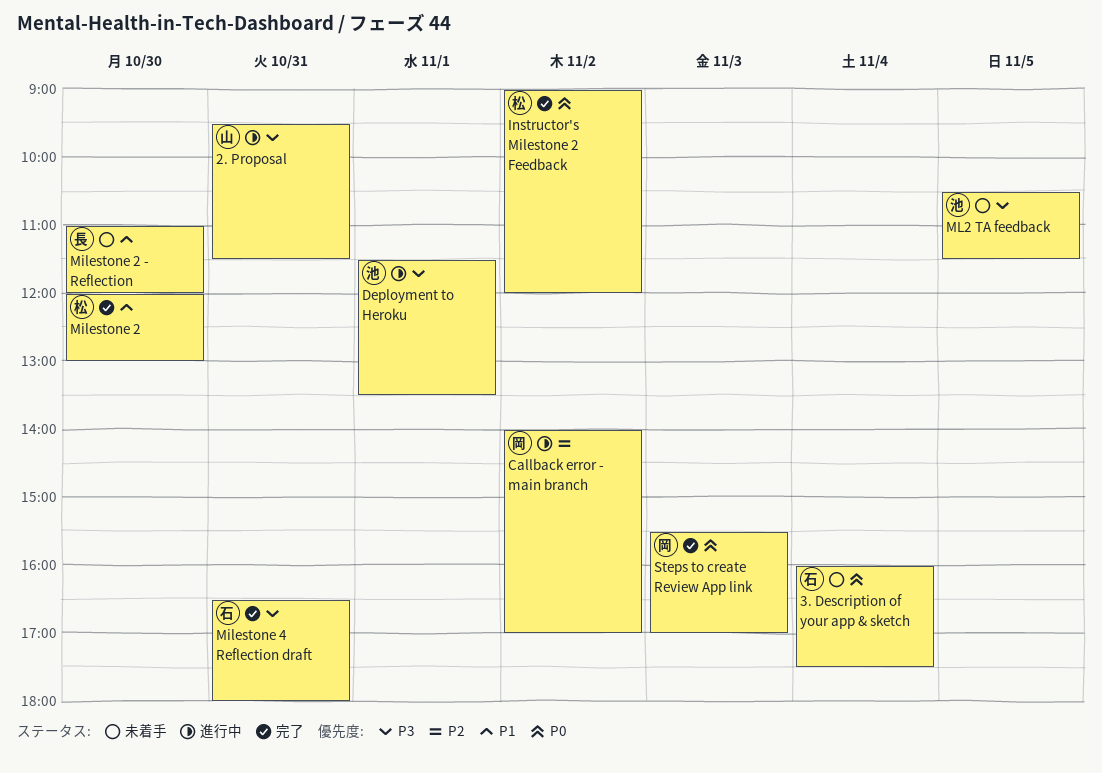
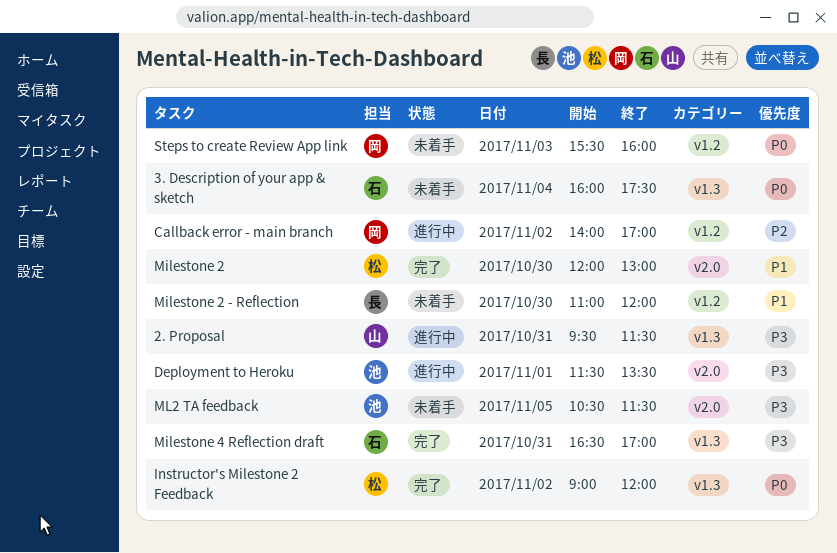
Milestone 4 Reflection draft, ends: 18:00 -> 17:00
Steps to create Review App link, status: 完了 -> 未着手
Steps to create Review App link, ends: 17:00 -> 16:00

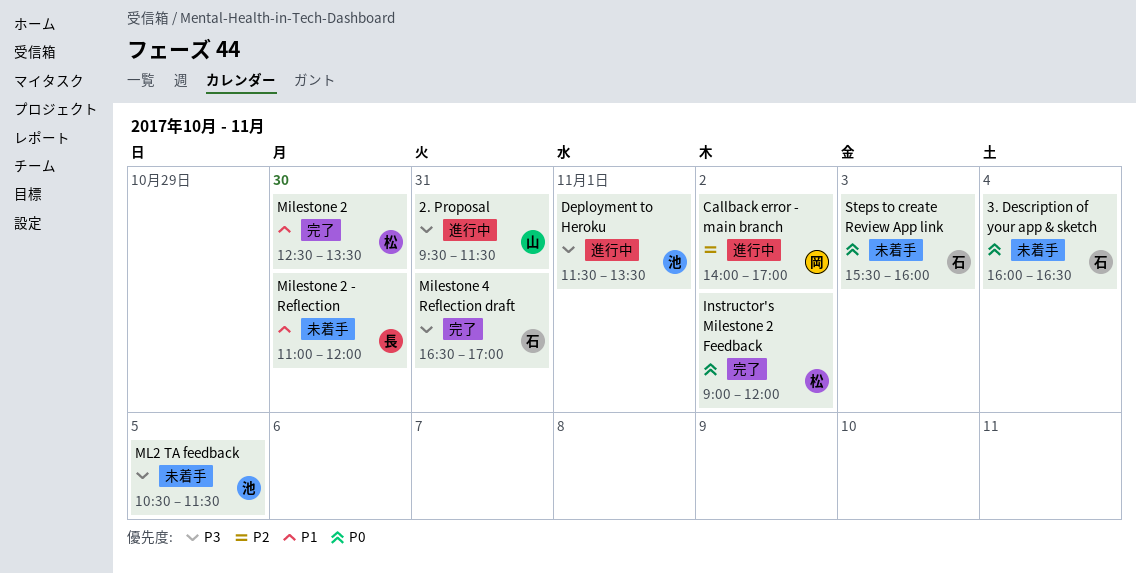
3. Description of your app & sketch, ends: 17:30 -> 16:30
Milestone 2, begins: 12:00 -> 12:30
Milestone 2, ends: 13:00 -> 13:30
Steps to create Review App link, owner: 岡 -> 石

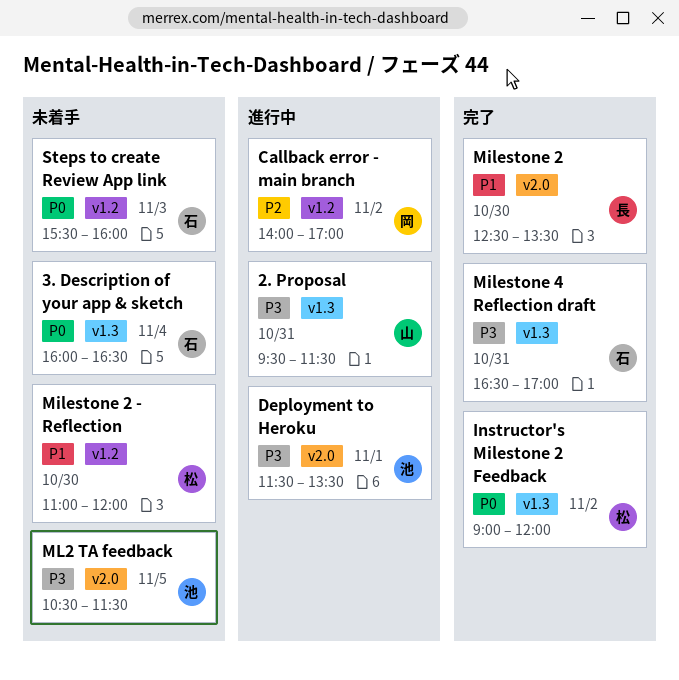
Milestone 2, owner: 松 -> 長
Milestone 2 - Reflection, owner: 長 -> 松

